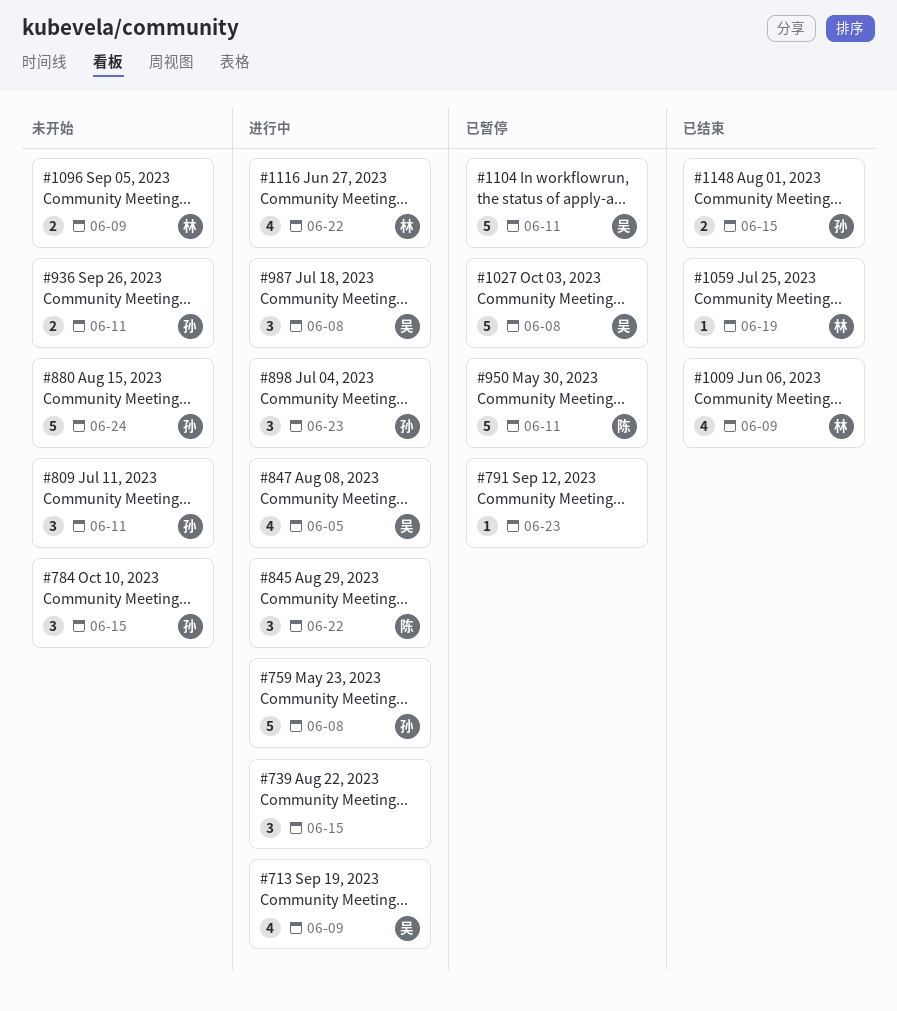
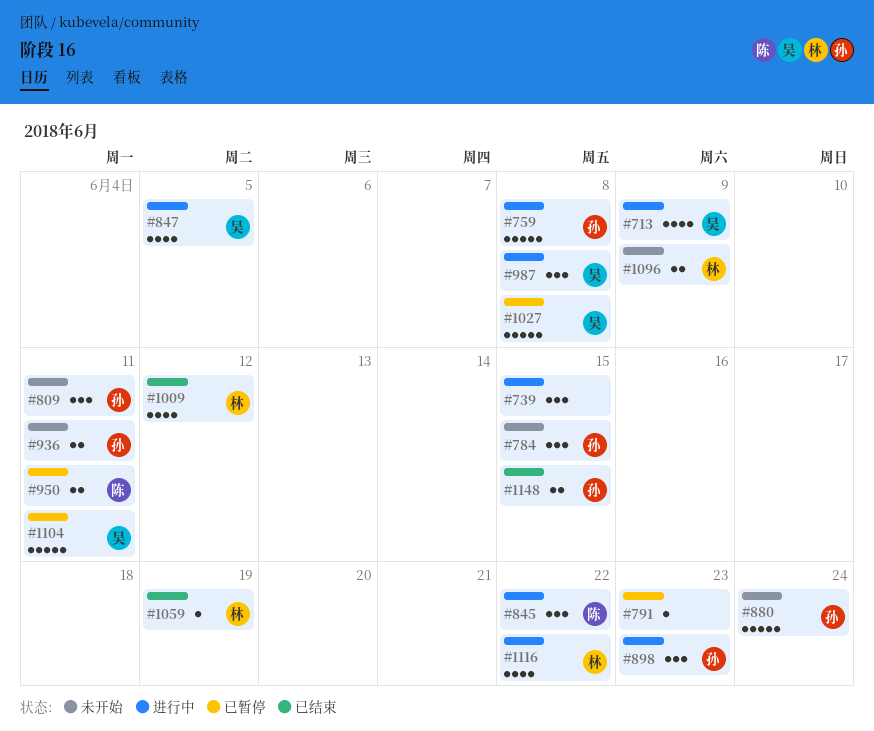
#950, estimate: 5 -> 2
#1009, due: Jun 9 -> Jun 12

